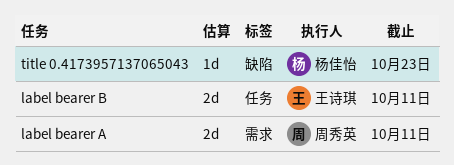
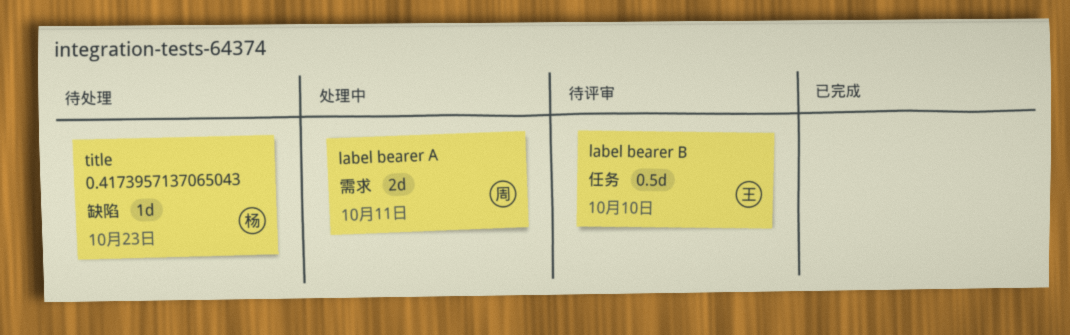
label bearer B, estimate: 2d -> 0.5d
label bearer B, due: Oct 11 -> Oct 10

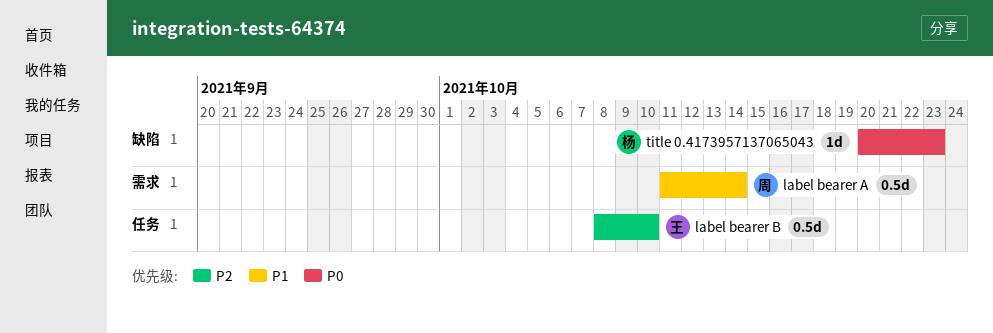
label bearer A, estimate: 2d -> 0.5d
label bearer A, due: Oct 11 -> Oct 14

